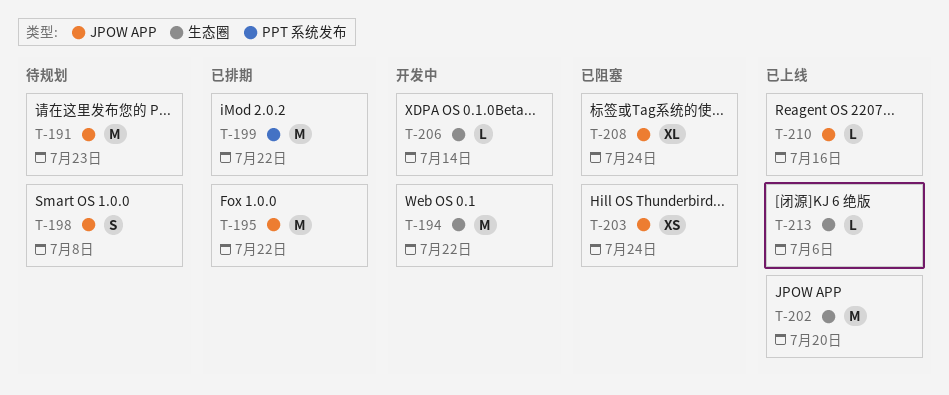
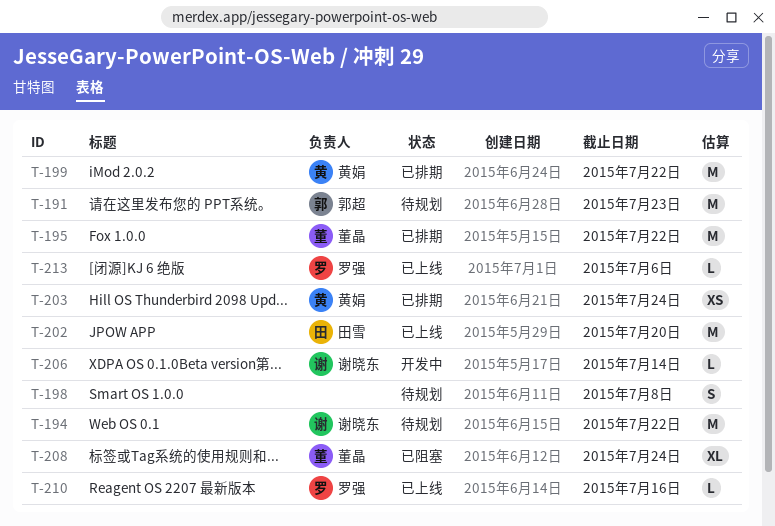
T-194, status: 开发中 -> 待规划
T-203, status: 已阻塞 -> 已排期

